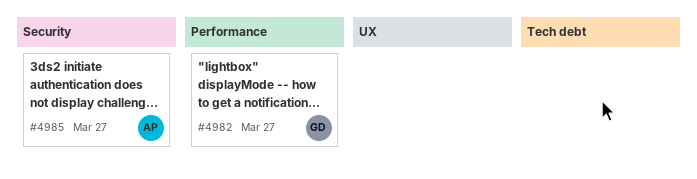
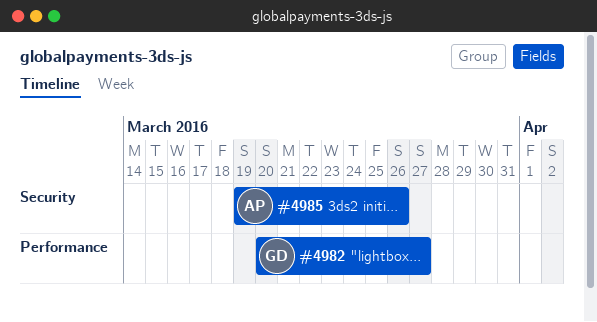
#4985, due: Mar 27 -> Mar 26

